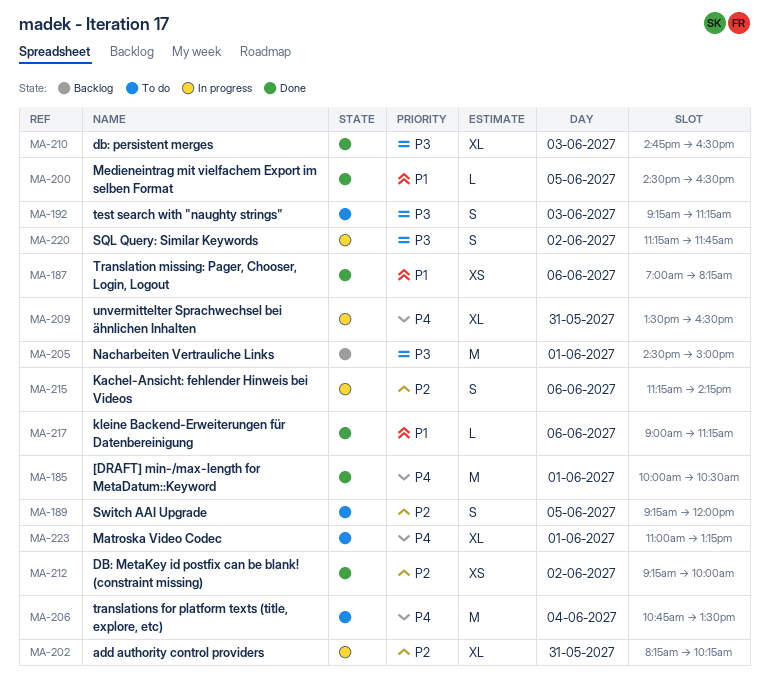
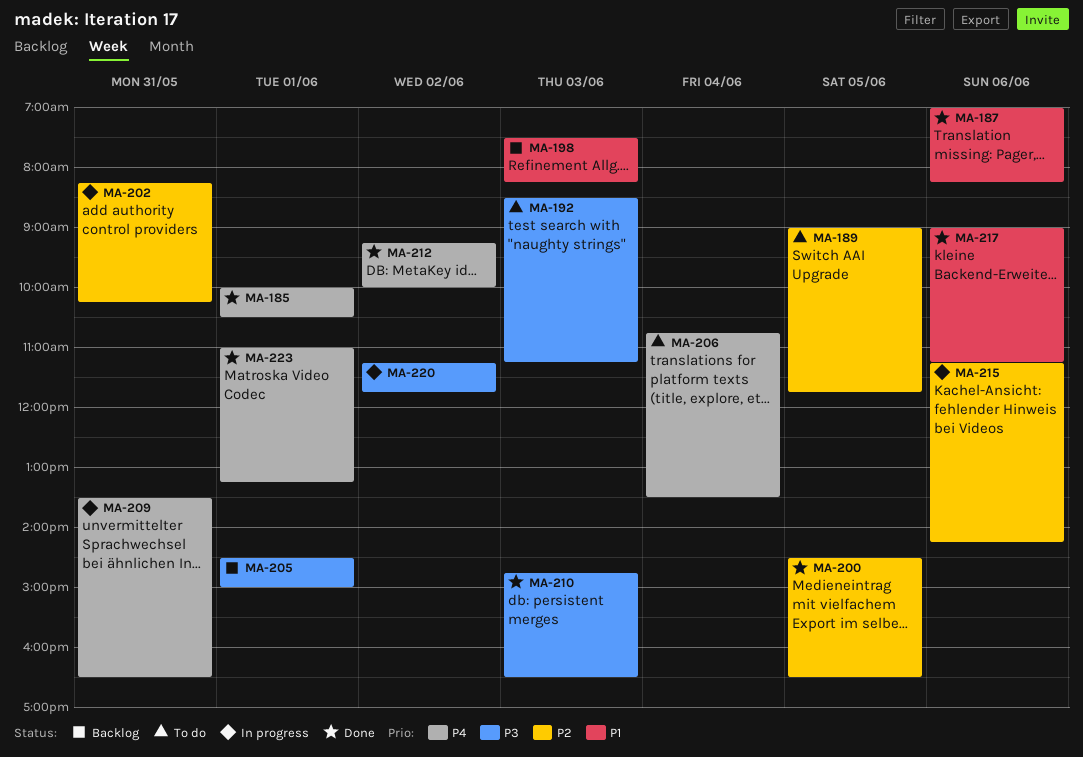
MA-189, begins: 09:15 -> 09:00
MA-189, ends: 12:00 -> 11:45
MA-192, begins: 09:15 -> 08:30
MA-198: none -> present
MA-200, priority: P1 -> P2
MA-212, priority: P2 -> P4
MA-223, status: To do -> Done

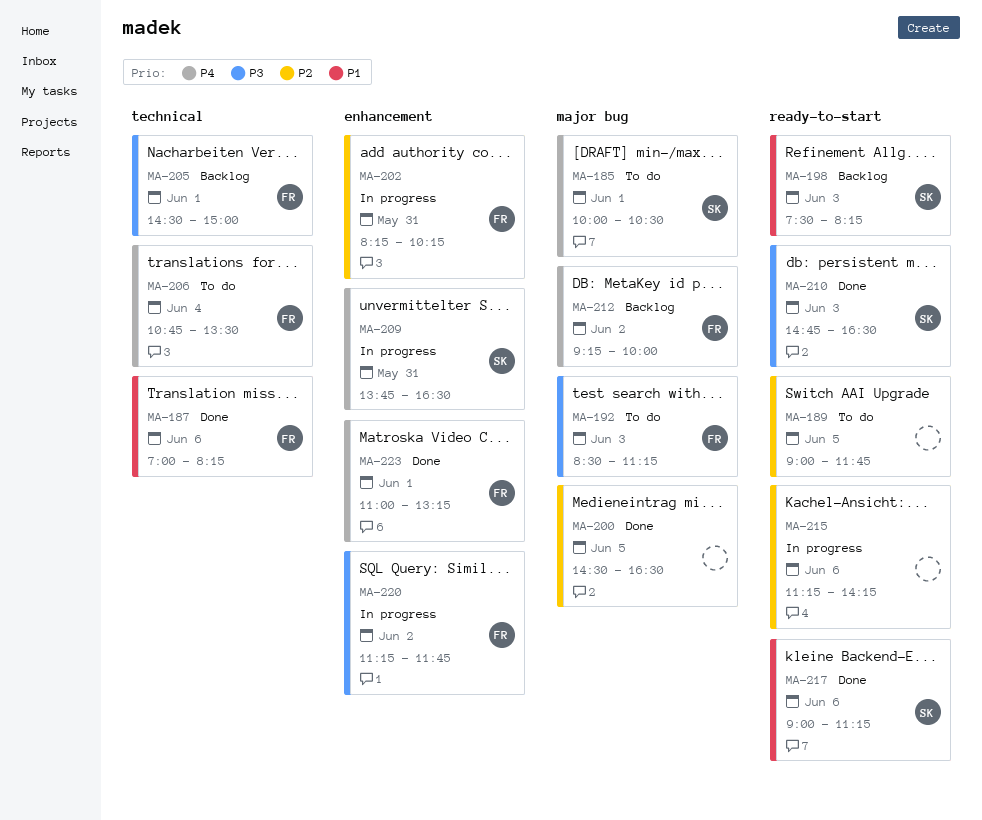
MA-185, status: Done -> To do
MA-209, begins: 13:30 -> 13:45
MA-212, status: Done -> Backlog

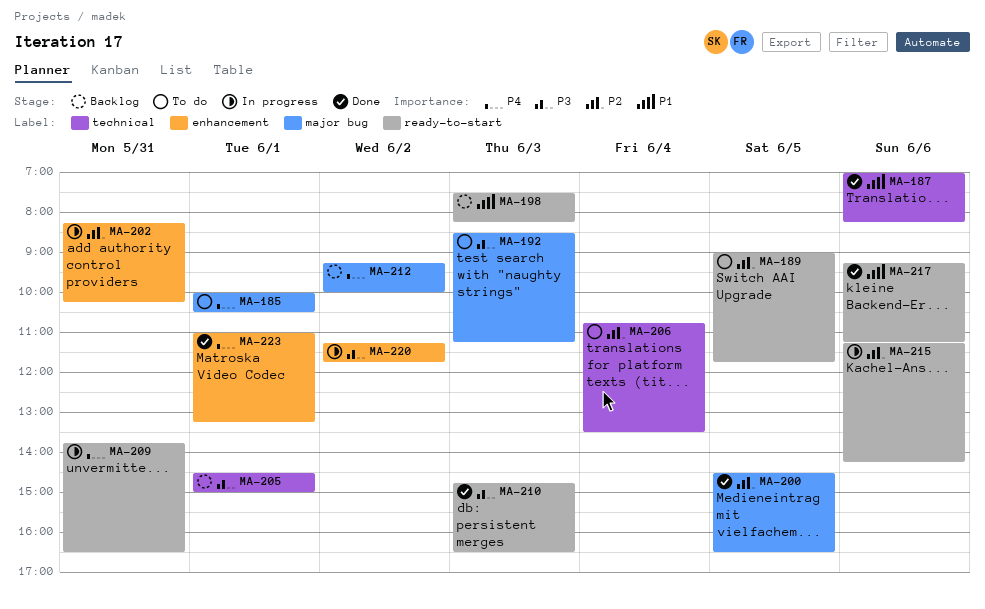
MA-206, priority: P4 -> P2
MA-209, label: enhancement -> ready-to-start
MA-217, begins: 09:00 -> 09:15

